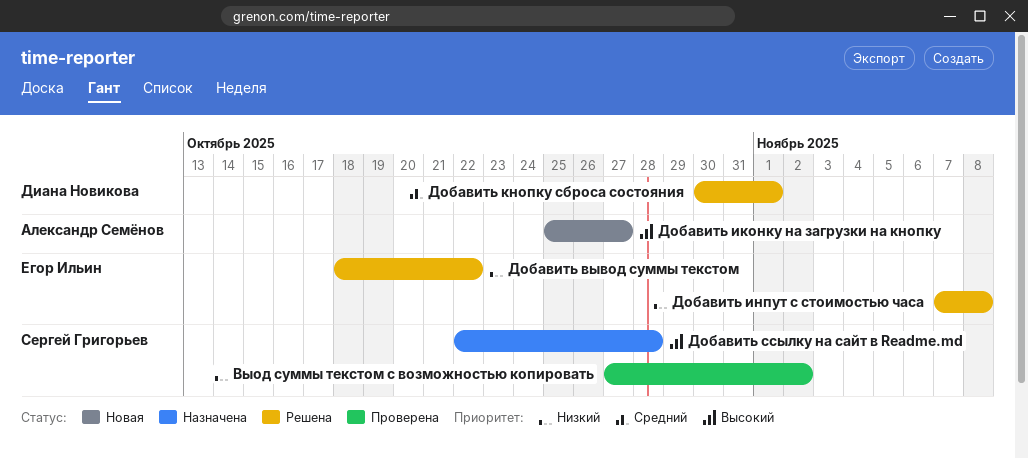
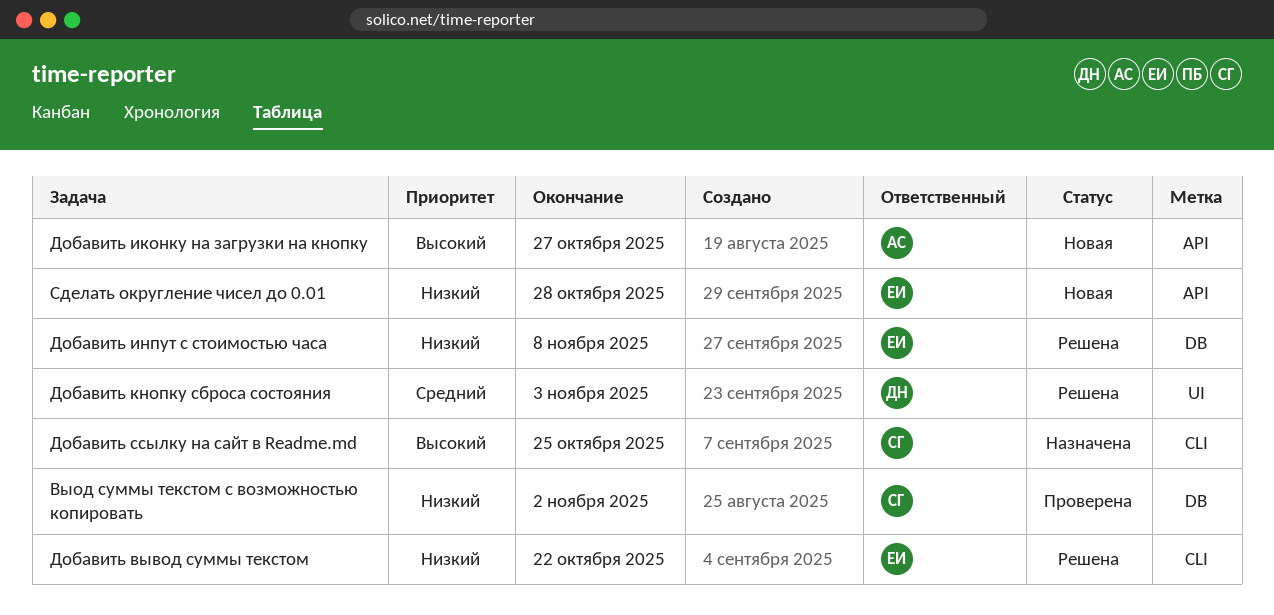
Добавить кнопку сброса состояния, due: Nov 1 -> Nov 3
Добавить ссылку на сайт в Readme.md, due: Oct 28 -> Oct 25
Сделать округление чисел до 0.01: none -> present

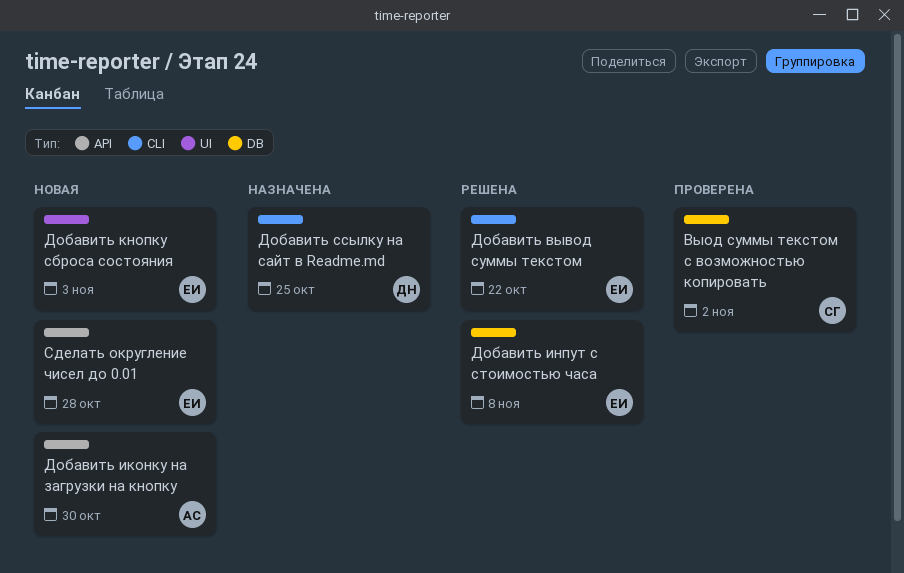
Добавить иконку на загрузки на кнопку, due: Oct 27 -> Oct 30
Добавить кнопку сброса состояния, status: Решена -> Новая
Добавить кнопку сброса состояния, owner: ДН -> ЕИ
Добавить ссылку на сайт в Readme.md, owner: СГ -> ДН

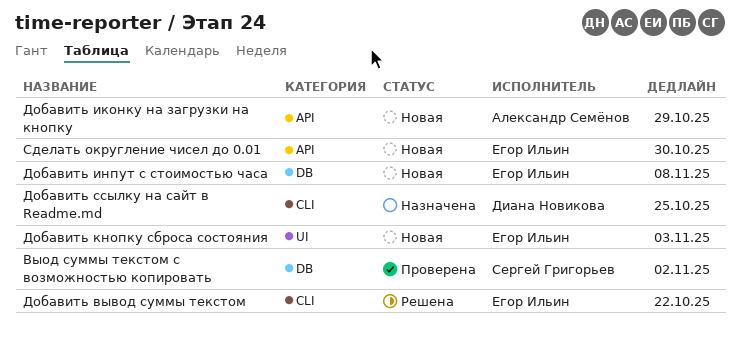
Добавить иконку на загрузки на кнопку, due: Oct 30 -> Oct 29
Добавить инпут с стоимостью часа, status: Решена -> Новая
Сделать округление чисел до 0.01, due: Oct 28 -> Oct 30

